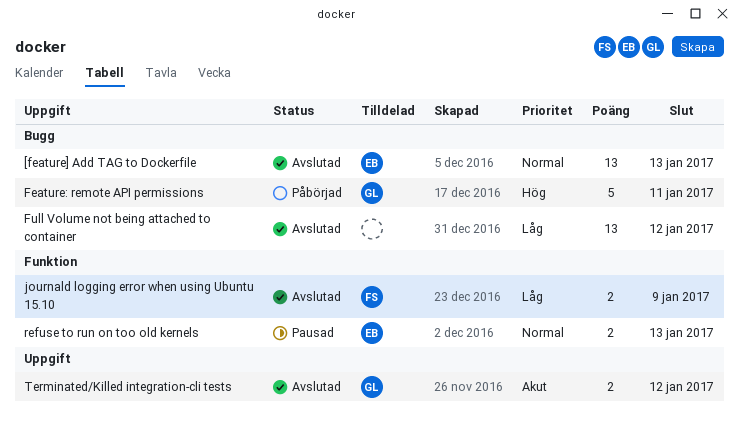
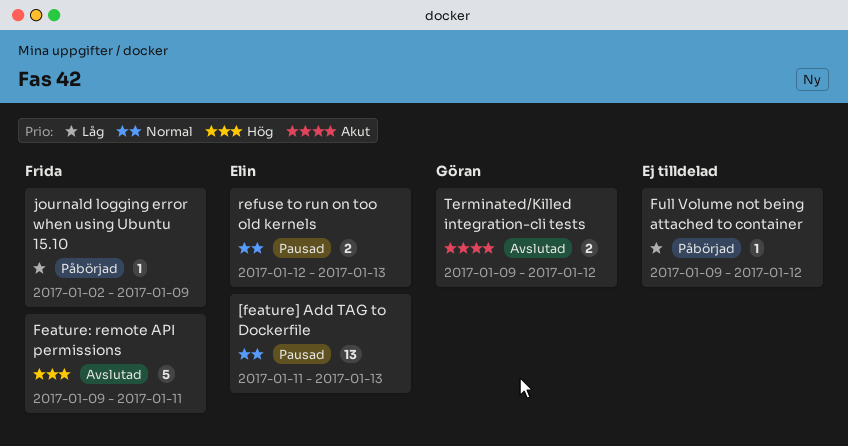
[feature] Add TAG to Dockerfile, status: Avslutad -> Pausad
Feature: remote API permissions, status: Påbörjad -> Avslutad
Feature: remote API permissions, owner: Göran -> Frida
Full Volume not being attached to container, status: Avslutad -> Påbörjad
Full Volume not being attached to container, estimate: 13 -> 1
journald logging error when using Ubuntu 15.10, status: Avslutad -> Påbörjad
journald logging error when using Ubuntu 15.10, estimate: 2 -> 1

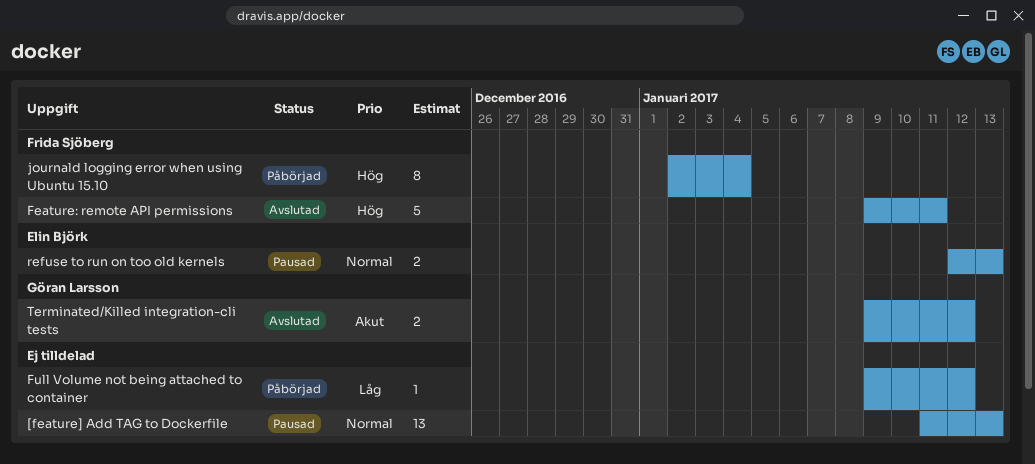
[feature] Add TAG to Dockerfile, owner: Elin Björk -> none
journald logging error when using Ubuntu 15.10, priority: Låg -> Hög
journald logging error when using Ubuntu 15.10, estimate: 1 -> 8
journald logging error when using Ubuntu 15.10, due: Jan 9 -> Jan 4

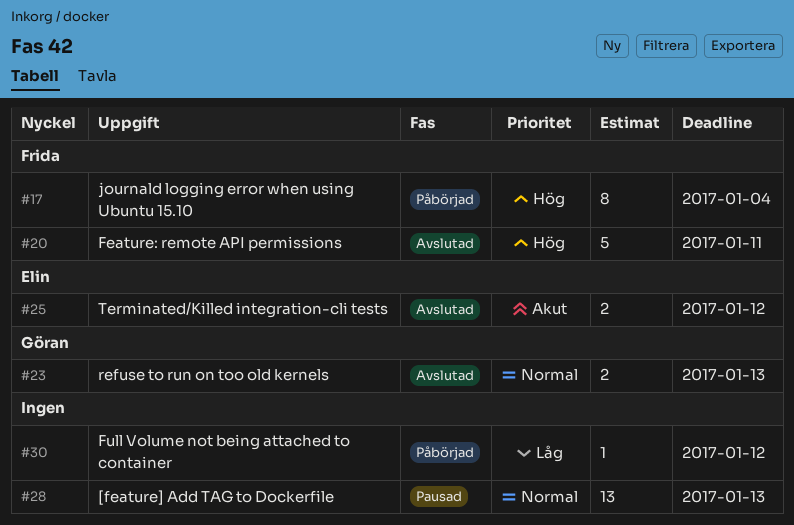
refuse to run on too old kernels, status: Pausad -> Avslutad
refuse to run on too old kernels, owner: Elin Björk -> Göran Larsson
Terminated/Killed integration-cli tests, owner: Göran Larsson -> Elin Björk

